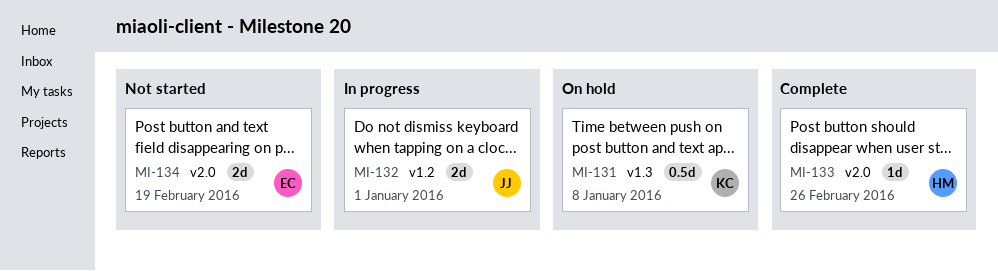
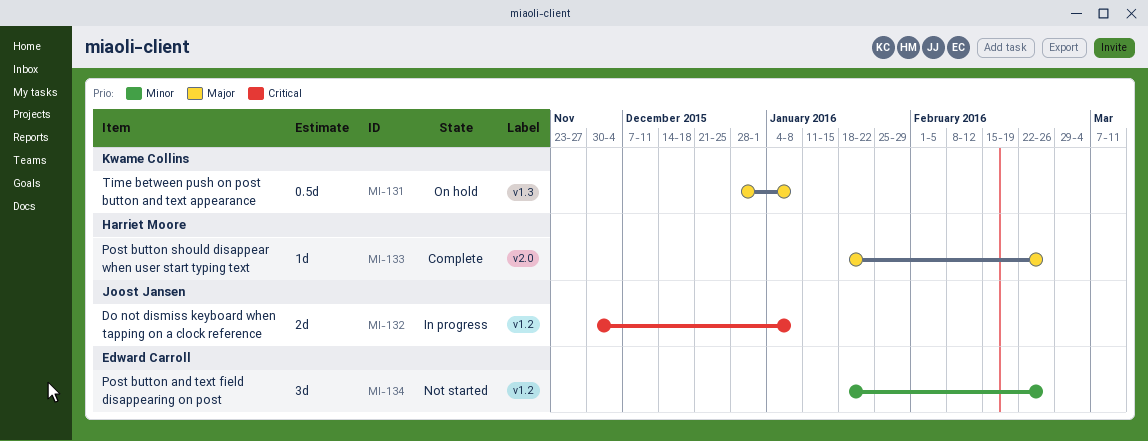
MI-132, due: Jan 1 -> Jan 8
MI-134, label: v2.0 -> v1.2
MI-134, estimate: 2d -> 3d
MI-134, due: Feb 19 -> Feb 26

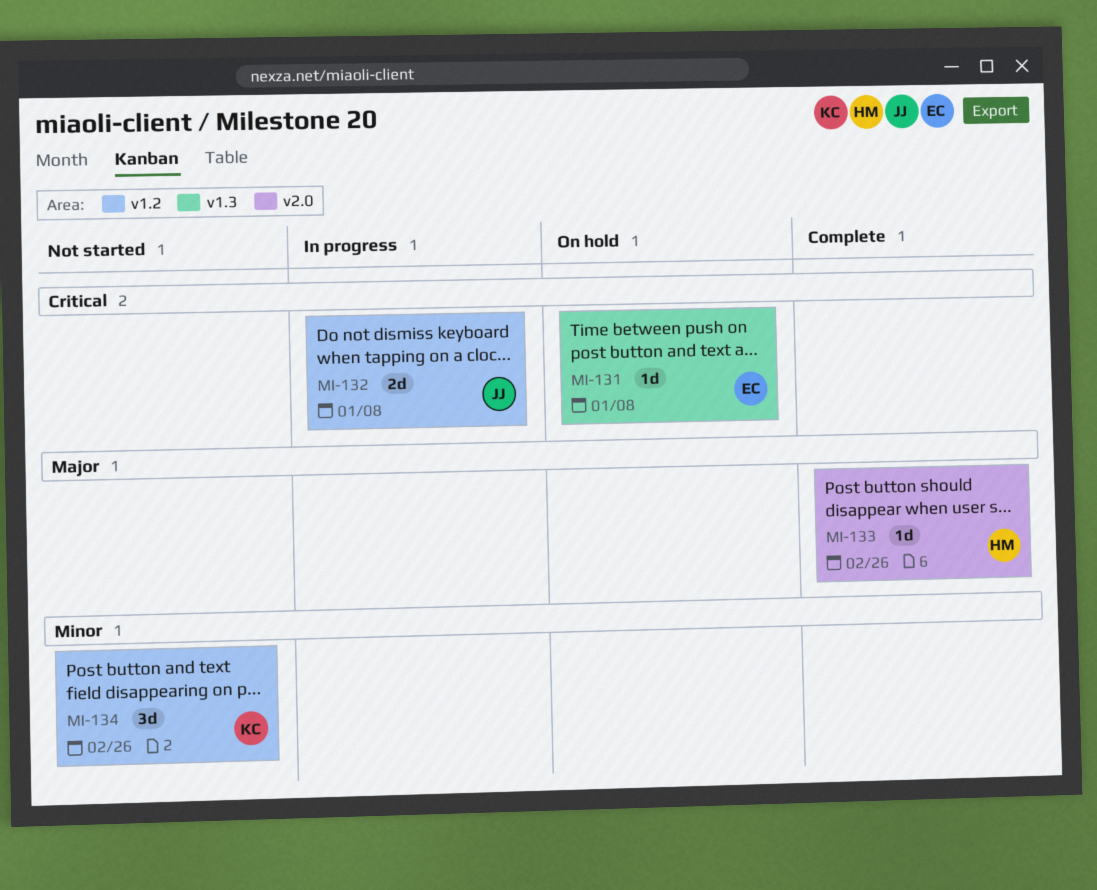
MI-131, owner: Kwame Collins -> Edward Carroll
MI-131, priority: Major -> Critical
MI-131, estimate: 0.5d -> 1d
MI-134, owner: Edward Carroll -> Kwame Collins

